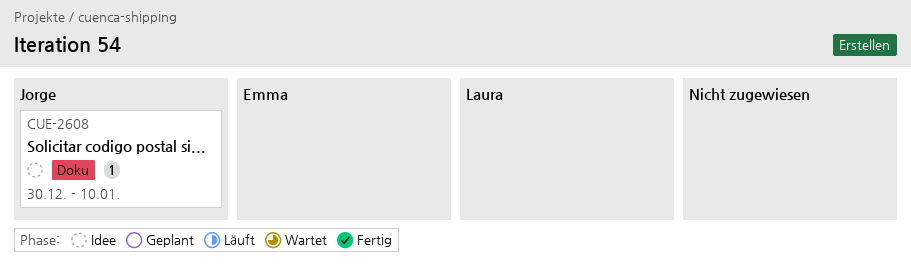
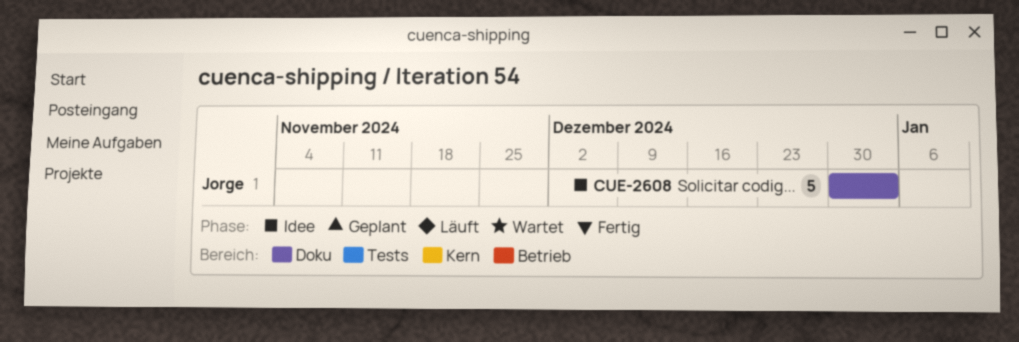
CUE-2608, estimate: 1 -> 5
CUE-2608, due: Jan 10 -> Jan 3

